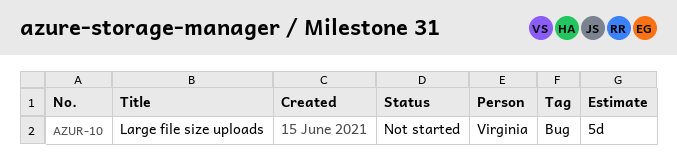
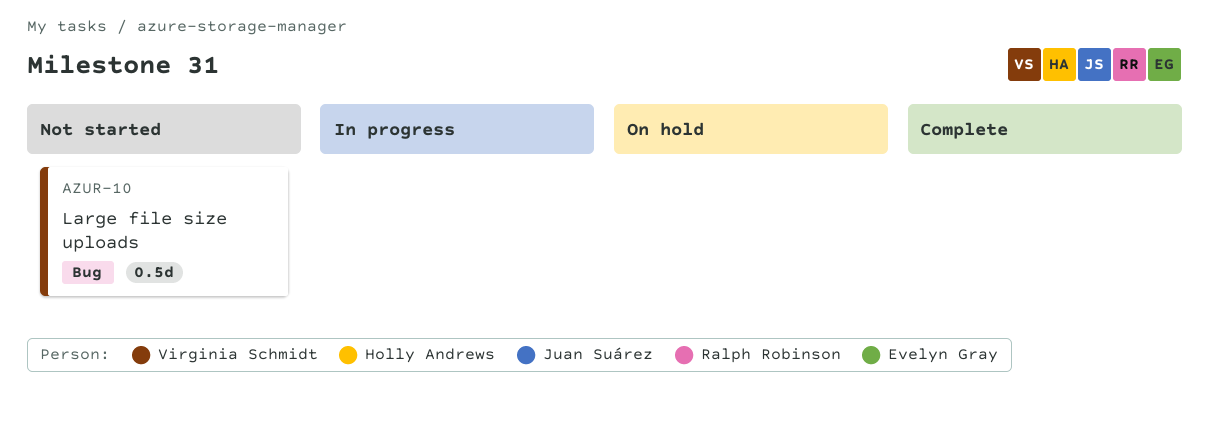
AZUR-10, estimate: 5d -> 0.5d

